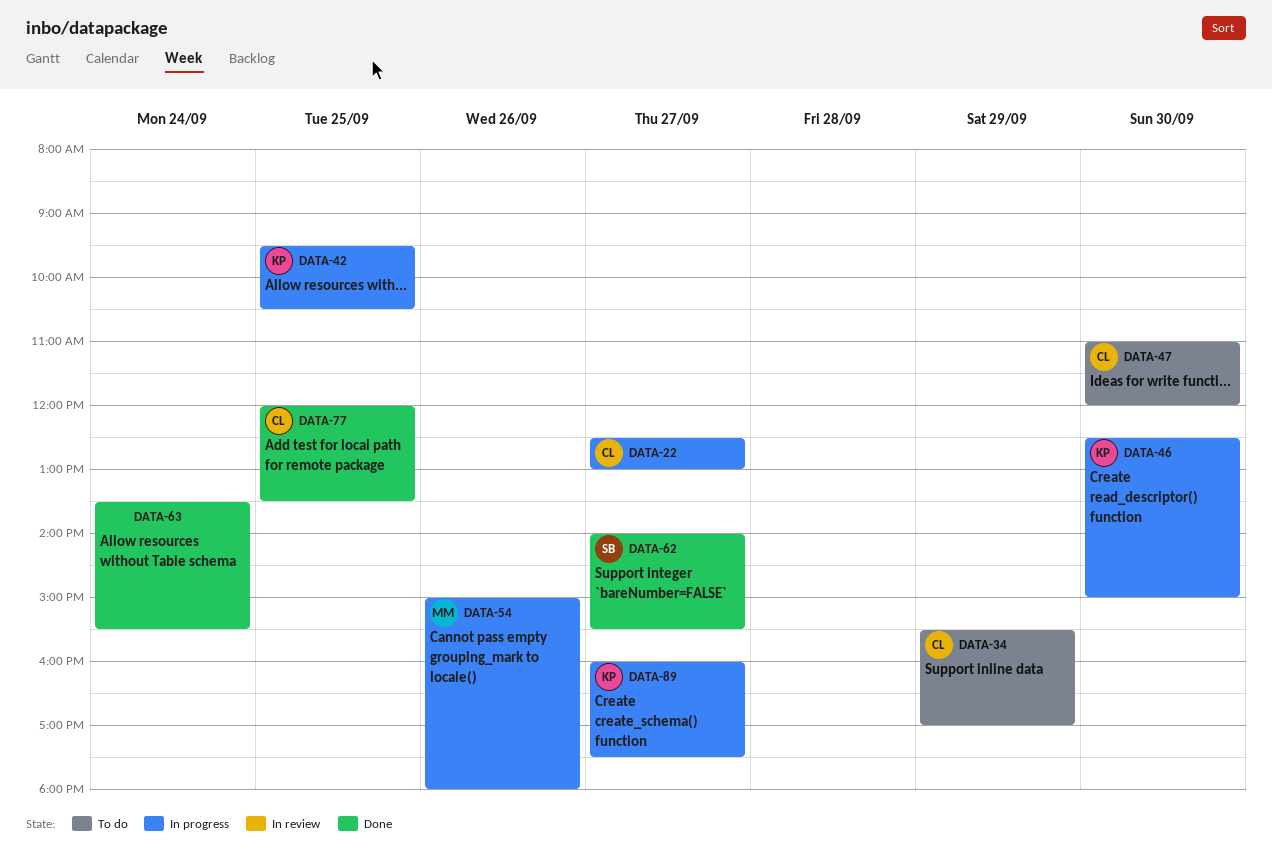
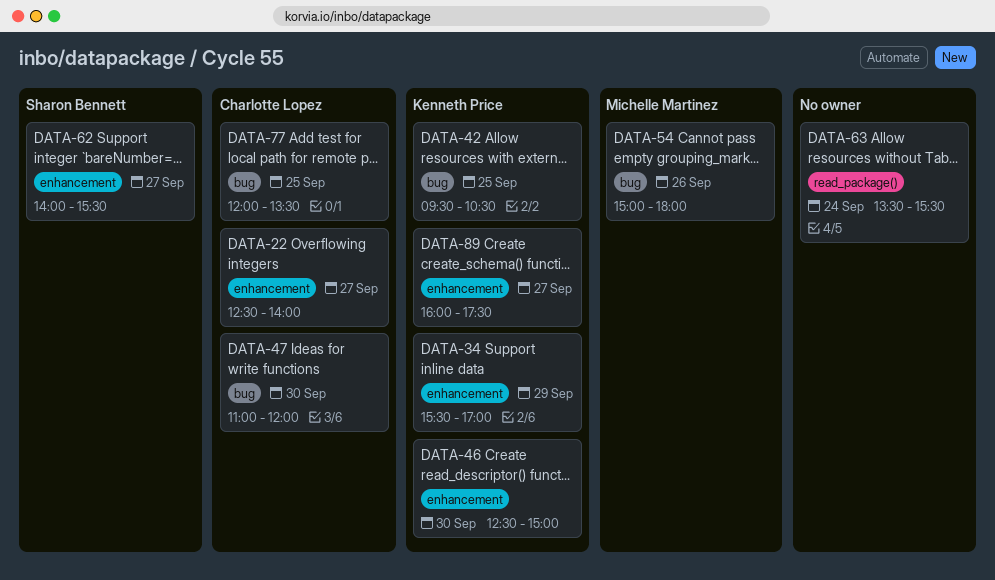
DATA-22, ends: 13:00 -> 14:00
DATA-34, owner: Charlotte Lopez -> Kenneth Price

